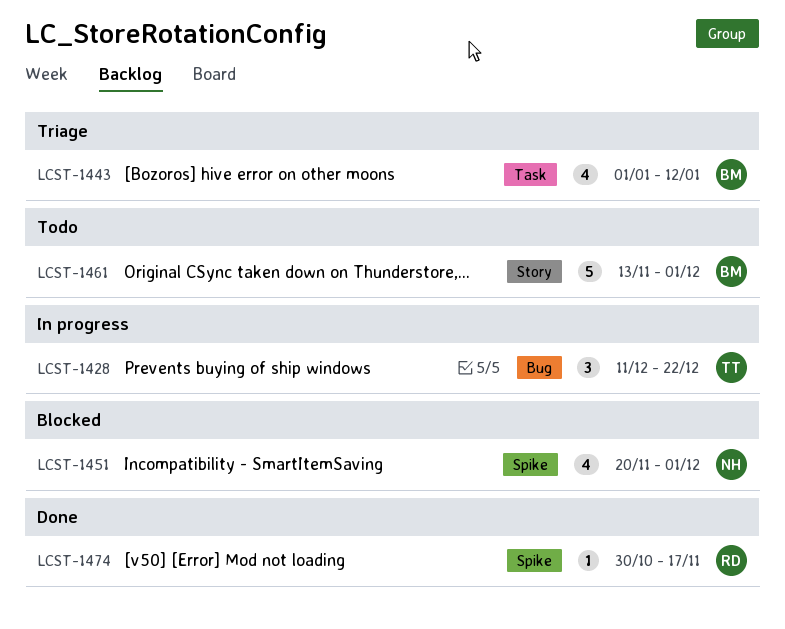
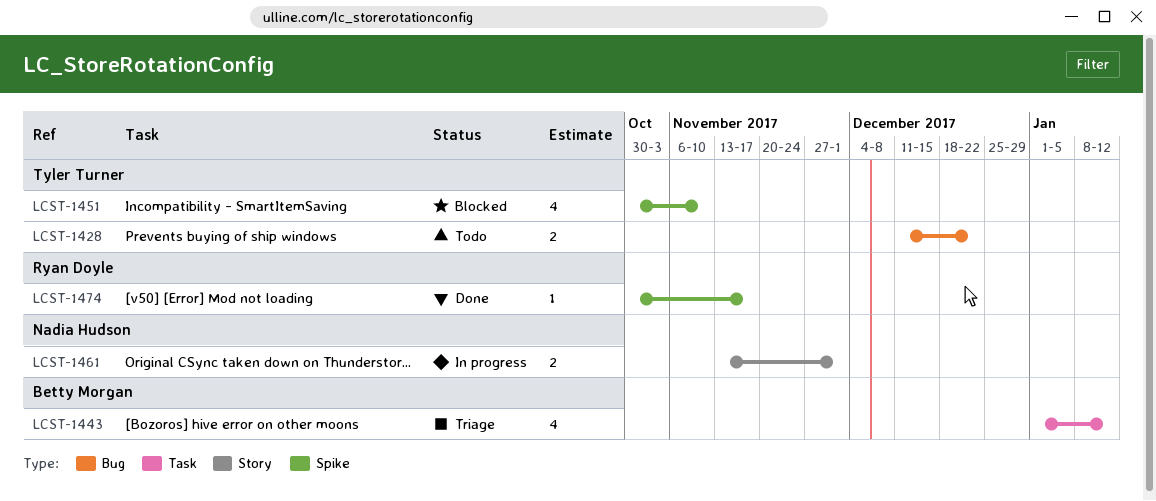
LCST-1428, status: In progress -> Todo
LCST-1428, estimate: 3 -> 2
LCST-1451, owner: Nadia Hudson -> Tyler Turner
LCST-1451, start: Nov 20 -> Oct 30
LCST-1451, due: Dec 1 -> Nov 10
LCST-1461, status: Todo -> In progress
LCST-1461, owner: Betty Morgan -> Nadia Hudson
LCST-1461, estimate: 5 -> 2

